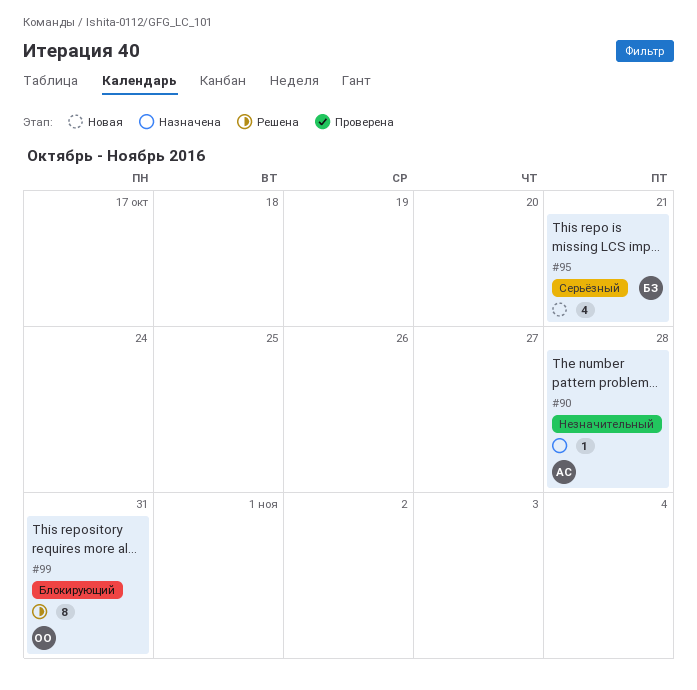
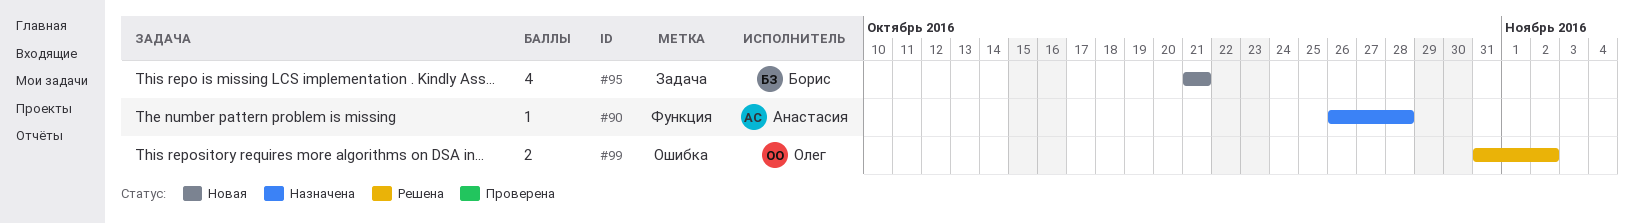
#99, estimate: 8 -> 2
#99, due: Oct 31 -> Nov 2

